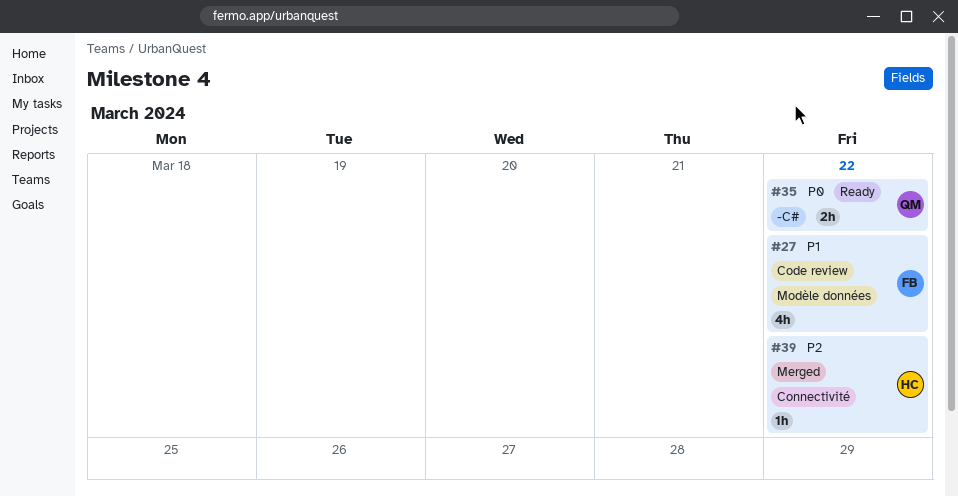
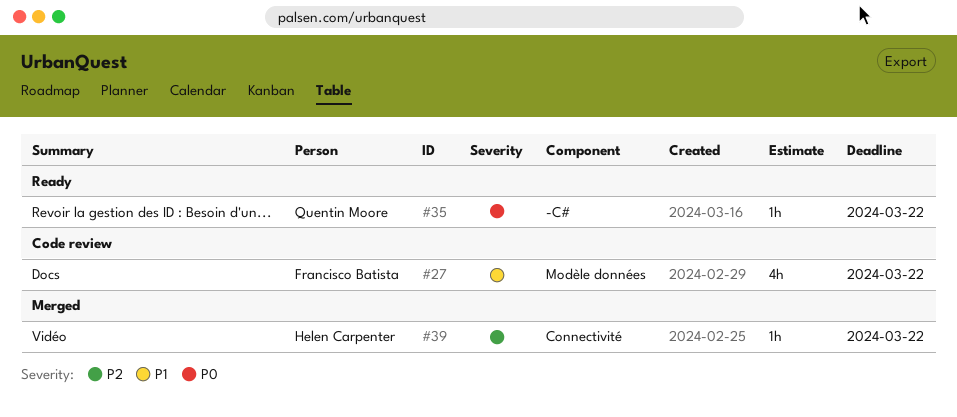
#35, estimate: 2h -> 1h

